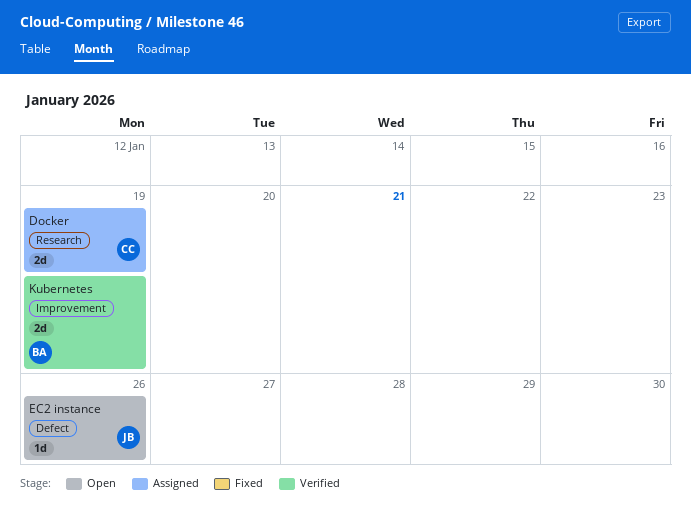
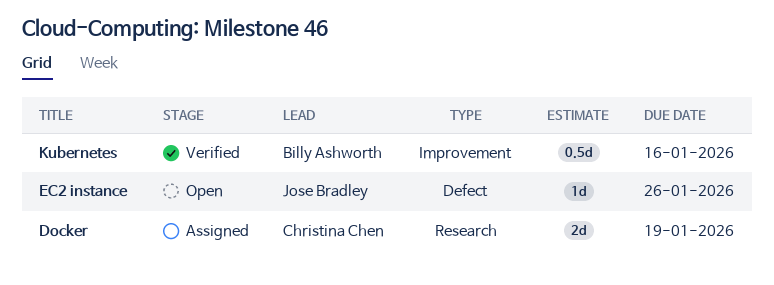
Kubernetes, estimate: 2d -> 0.5d
Kubernetes, due: Jan 19 -> Jan 16

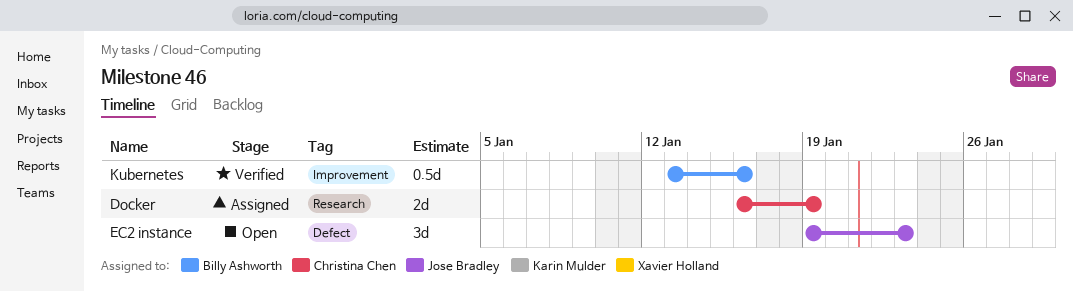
EC2 instance, estimate: 1d -> 3d
EC2 instance, due: Jan 26 -> Jan 23

